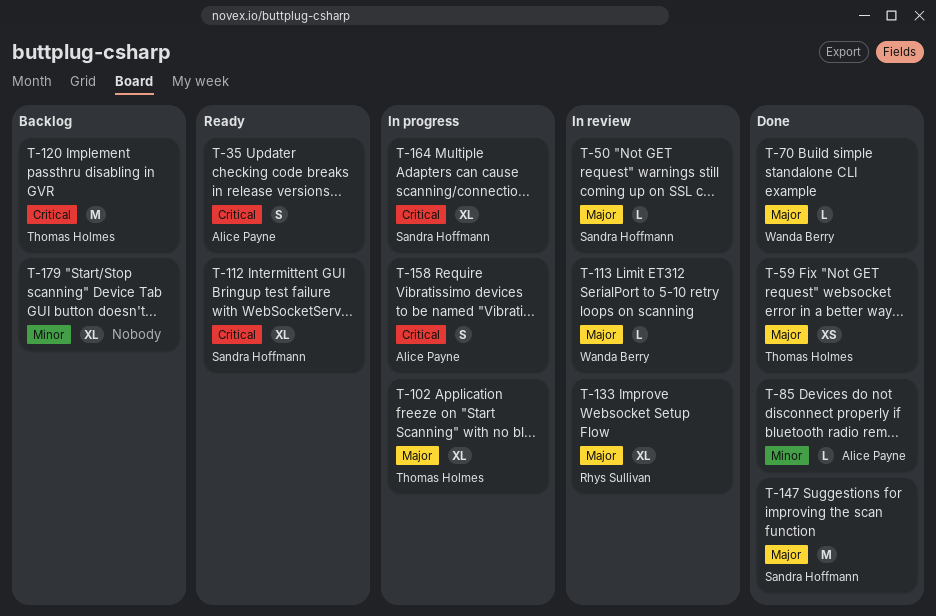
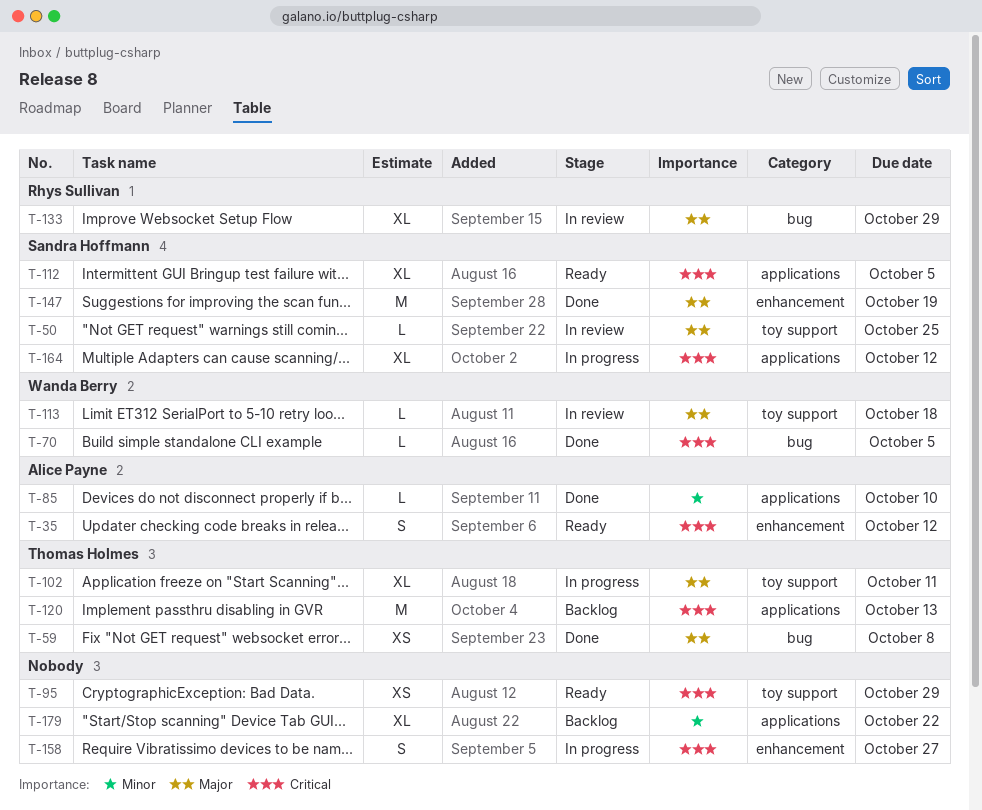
T-70, priority: Major -> Critical
T-95: none -> present
T-158, owner: Alice Payne -> none

